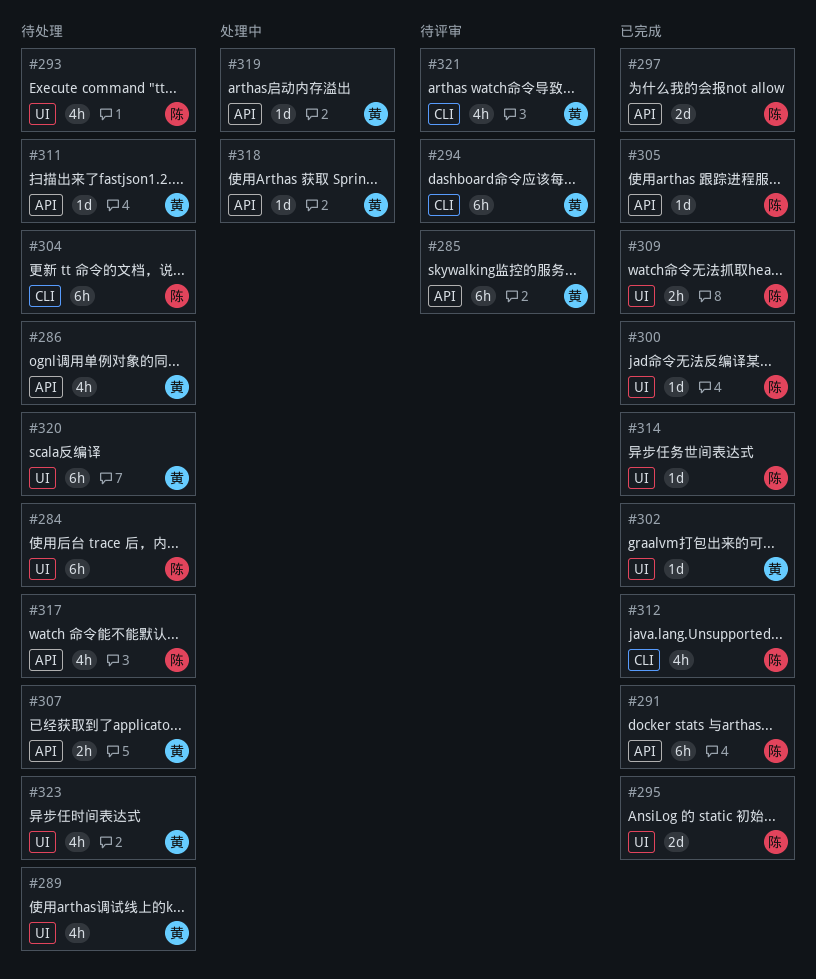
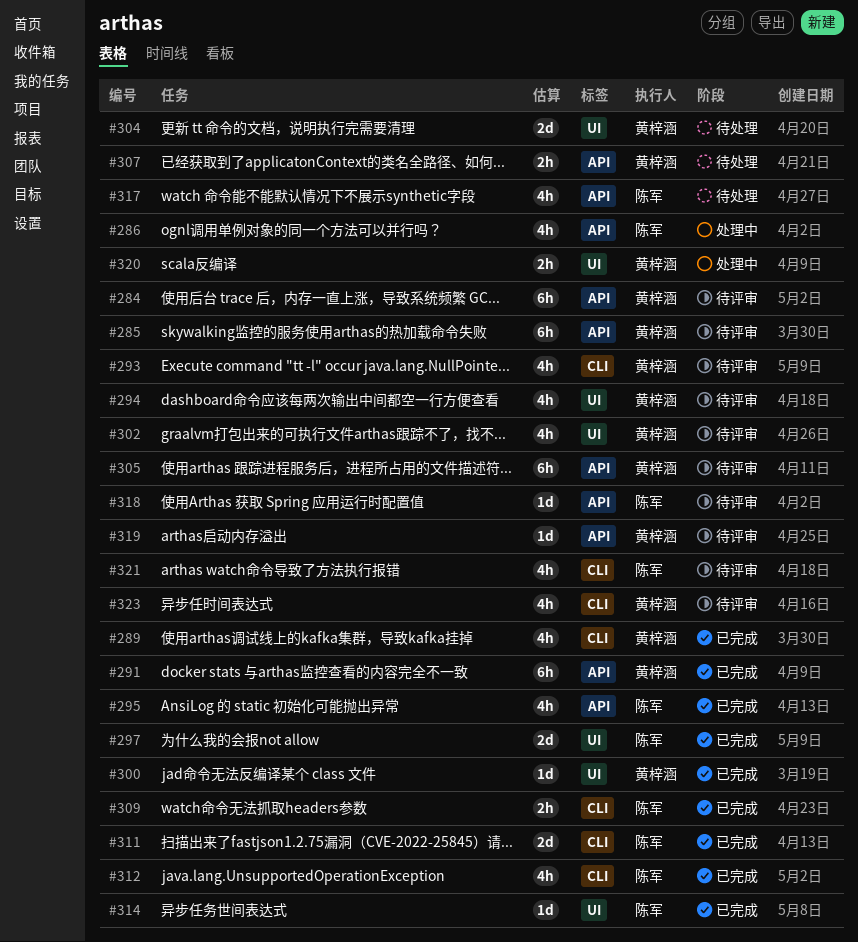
#284, status: 待处理 -> 待评审
#284, owner: 陈军 -> 黄梓涵
#284, label: UI -> API
#286, status: 待处理 -> 处理中
#286, owner: 黄梓涵 -> 陈军
#289, status: 待处理 -> 已完成
#289, label: UI -> CLI
#291, owner: 陈军 -> 黄梓涵
#293, status: 待处理 -> 待评审
#293, owner: 陈军 -> 黄梓涵
#293, label: UI -> CLI
#294, label: CLI -> UI
#294, estimate: 6h -> 4h
#295, label: UI -> API
#295, estimate: 2d -> 4h
#297, label: API -> UI
#300, owner: 陈军 -> 黄梓涵
#302, status: 已完成 -> 待评审
#302, estimate: 1d -> 4h
#304, owner: 陈军 -> 黄梓涵
#304, label: CLI -> UI
#304, estimate: 6h -> 2d
#305, status: 已完成 -> 待评审
#305, owner: 陈军 -> 黄梓涵
#305, estimate: 1d -> 6h
#309, label: UI -> CLI
#311, status: 待处理 -> 已完成
#311, owner: 黄梓涵 -> 陈军
#311, label: API -> CLI
#311, estimate: 1d -> 2d
#318, status: 处理中 -> 待评审
#318, owner: 黄梓涵 -> 陈军
#319, status: 处理中 -> 待评审
#320, status: 待处理 -> 处理中
#320, estimate: 6h -> 2h
#321, owner: 黄梓涵 -> 陈军
#323, status: 待处理 -> 待评审
#323, label: UI -> CLI

